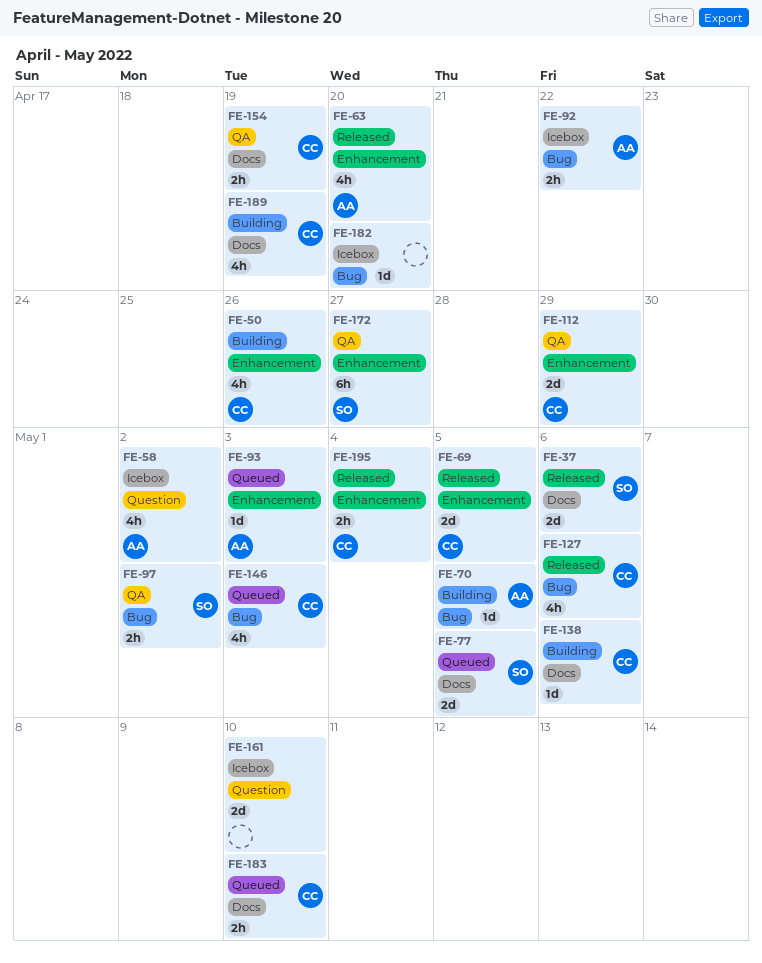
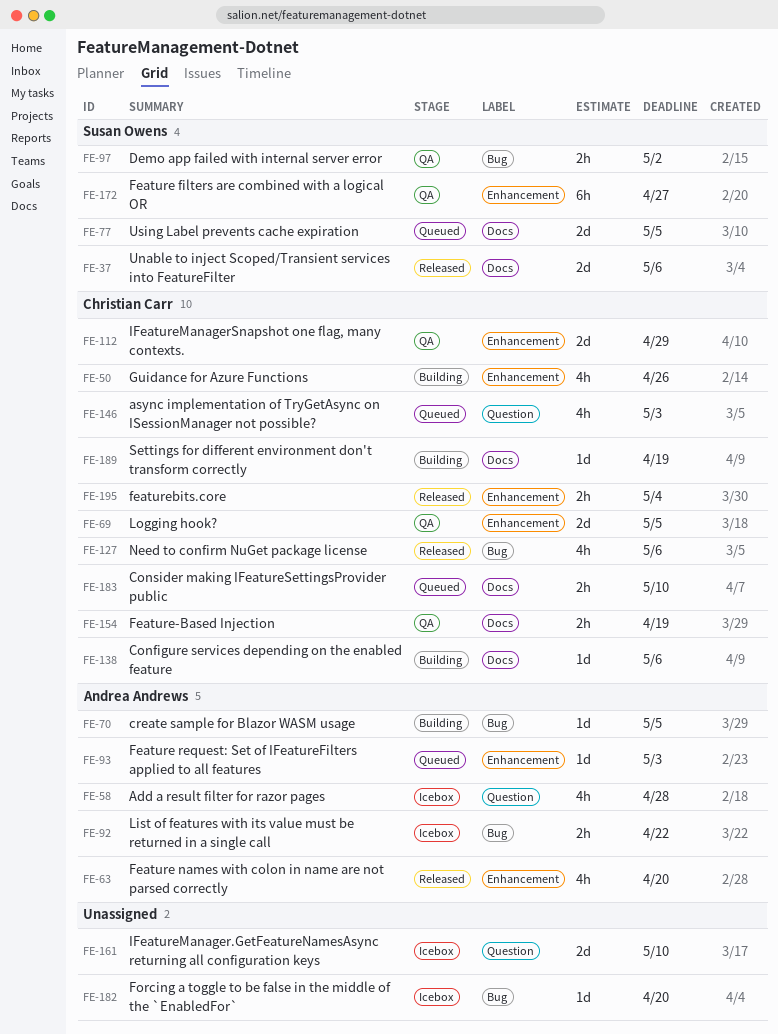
FE-58, due: May 2 -> Apr 28
FE-69, status: Released -> QA
FE-146, label: Bug -> Question
FE-189, estimate: 4h -> 1d

